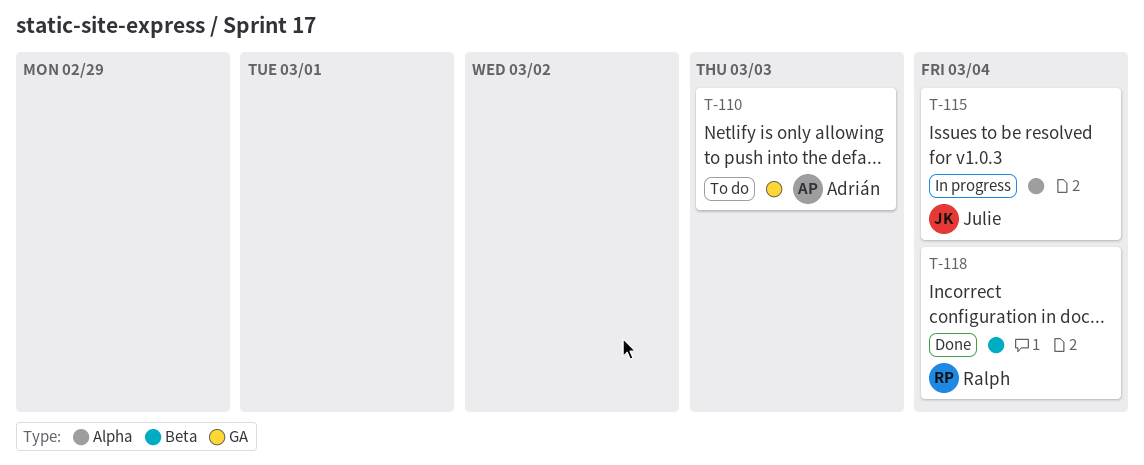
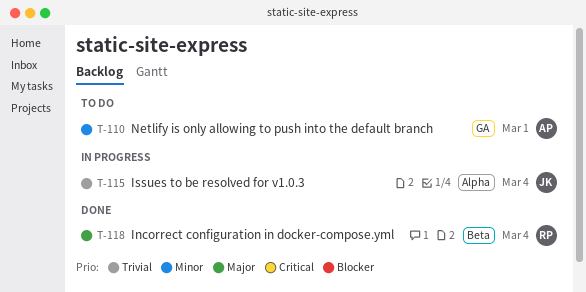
T-110, due: Mar 3 -> Mar 1

